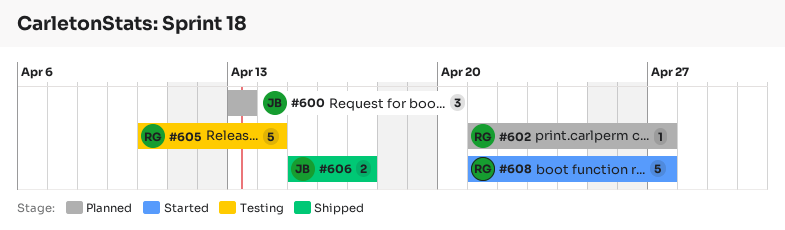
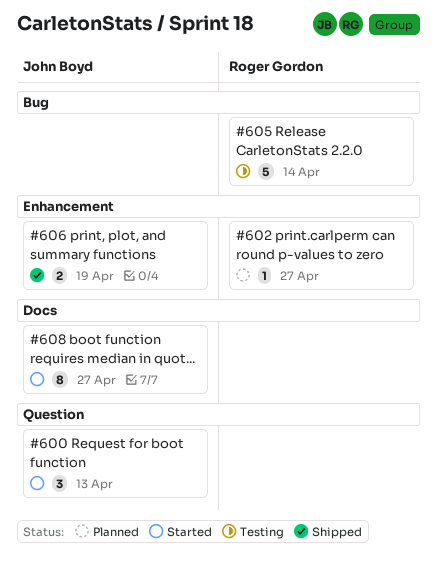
#600, status: Planned -> Started
#606, due: Apr 17 -> Apr 19
#608, owner: Roger Gordon -> John Boyd
#608, estimate: 5 -> 8

